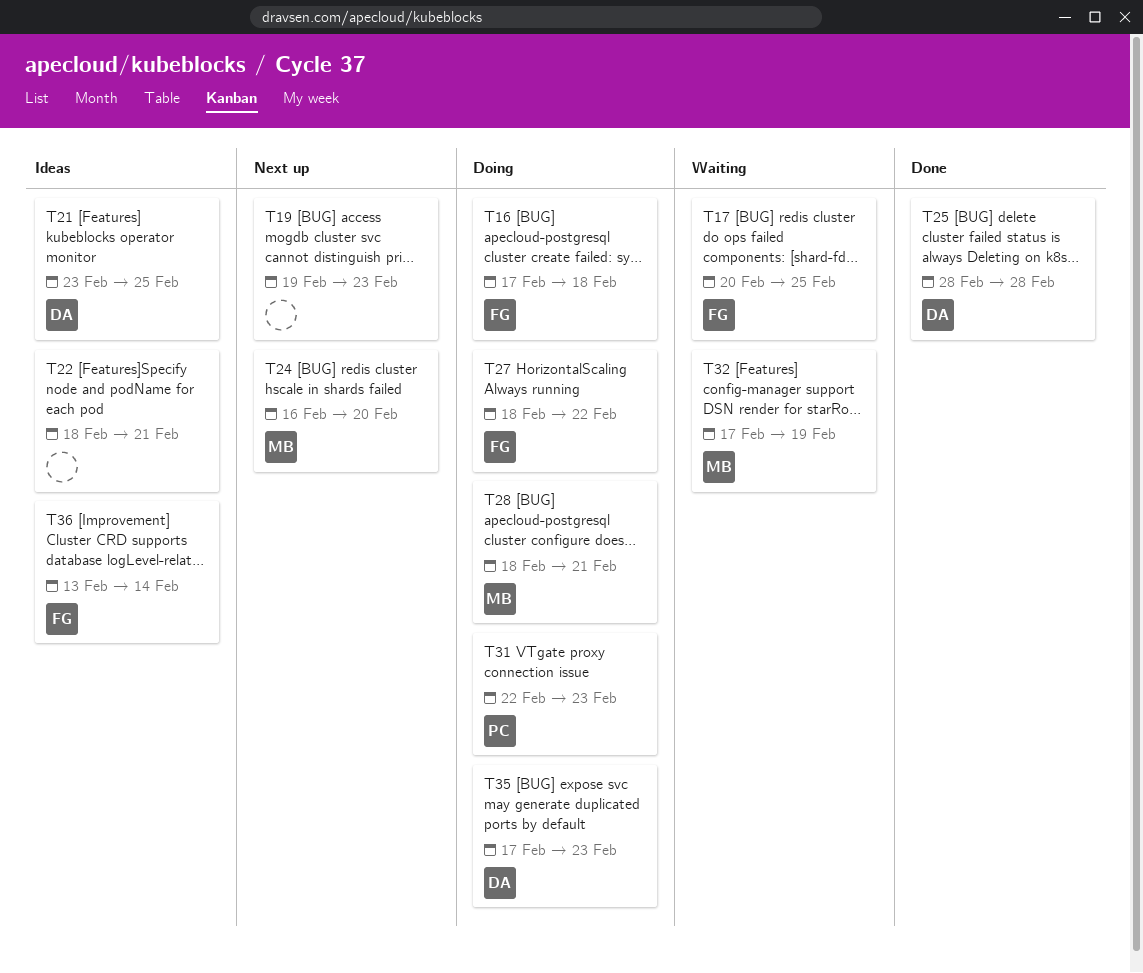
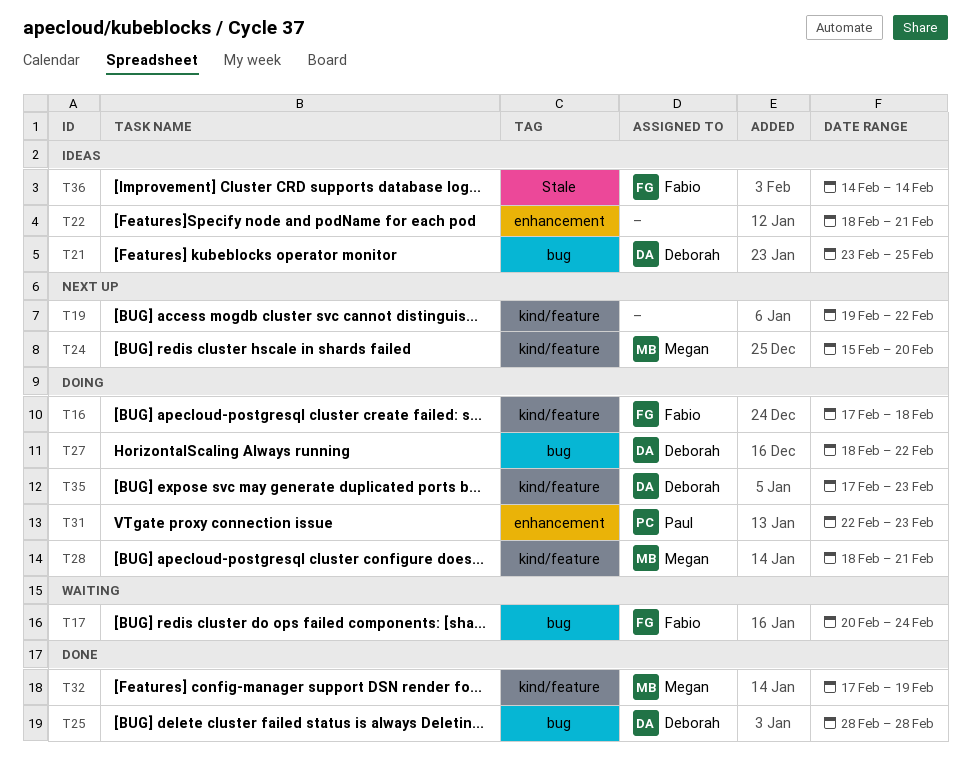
T17, due: Feb 25 -> Feb 24
T19, due: Feb 23 -> Feb 22
T24, start: Feb 16 -> Feb 15
T27, owner: Fabio -> Deborah
T32, status: Waiting -> Done
T36, start: Feb 13 -> Feb 14

